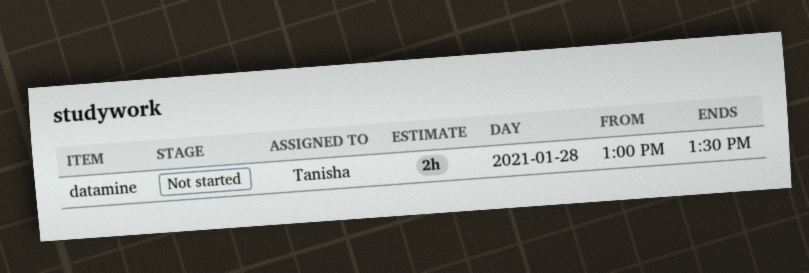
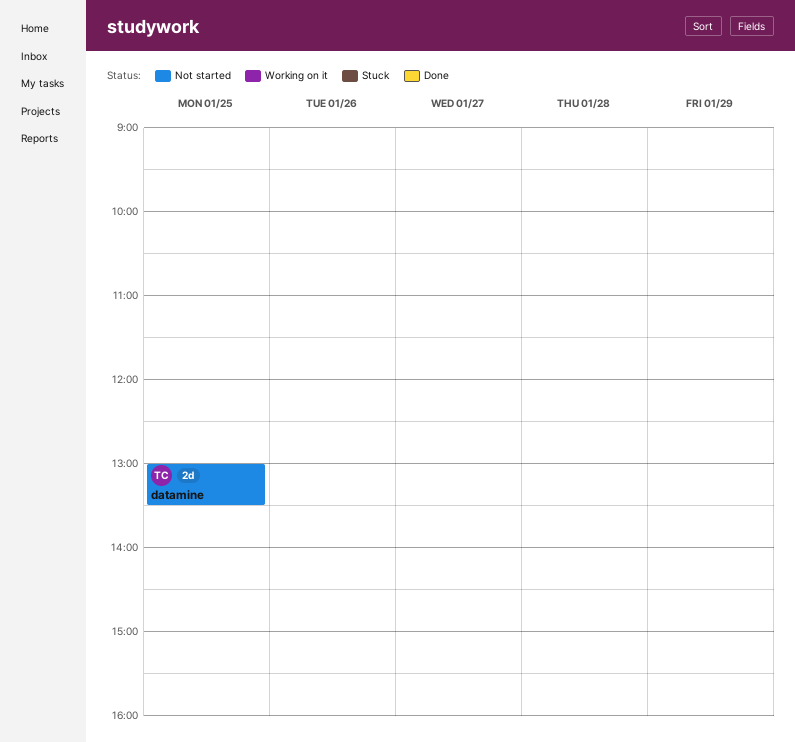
datamine, estimate: 2h -> 2d
datamine, day: Jan 28 -> Jan 25

